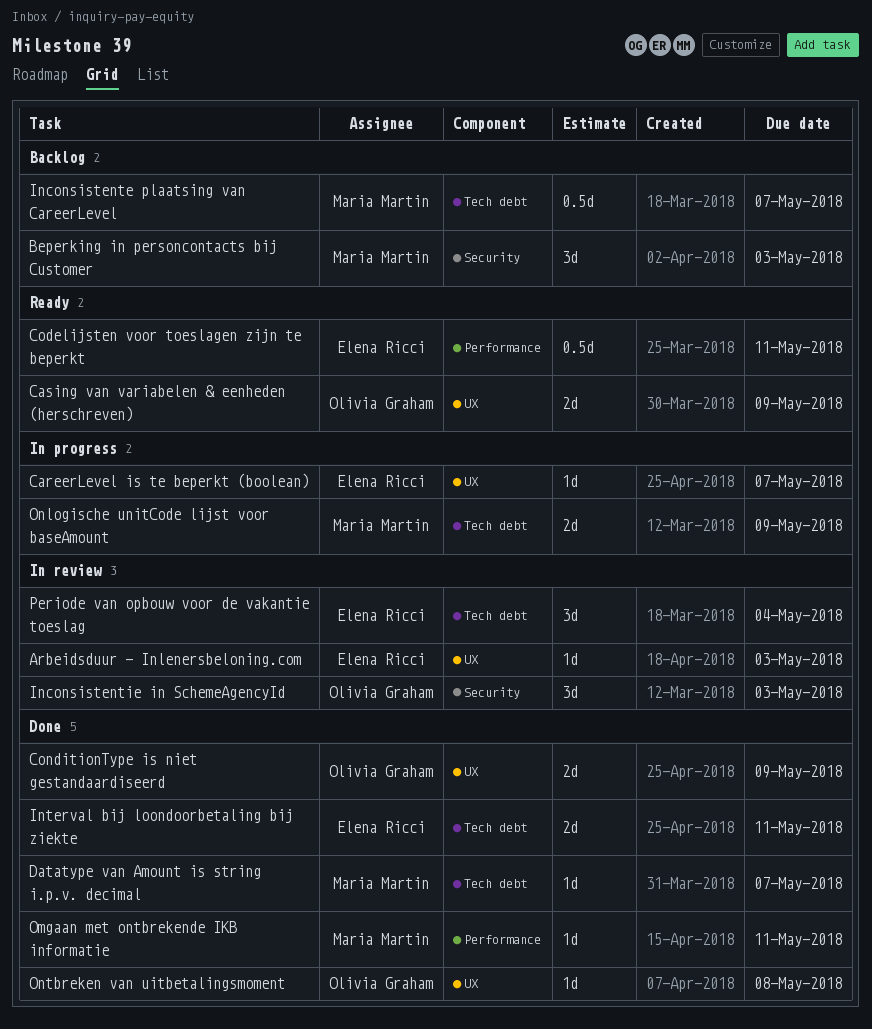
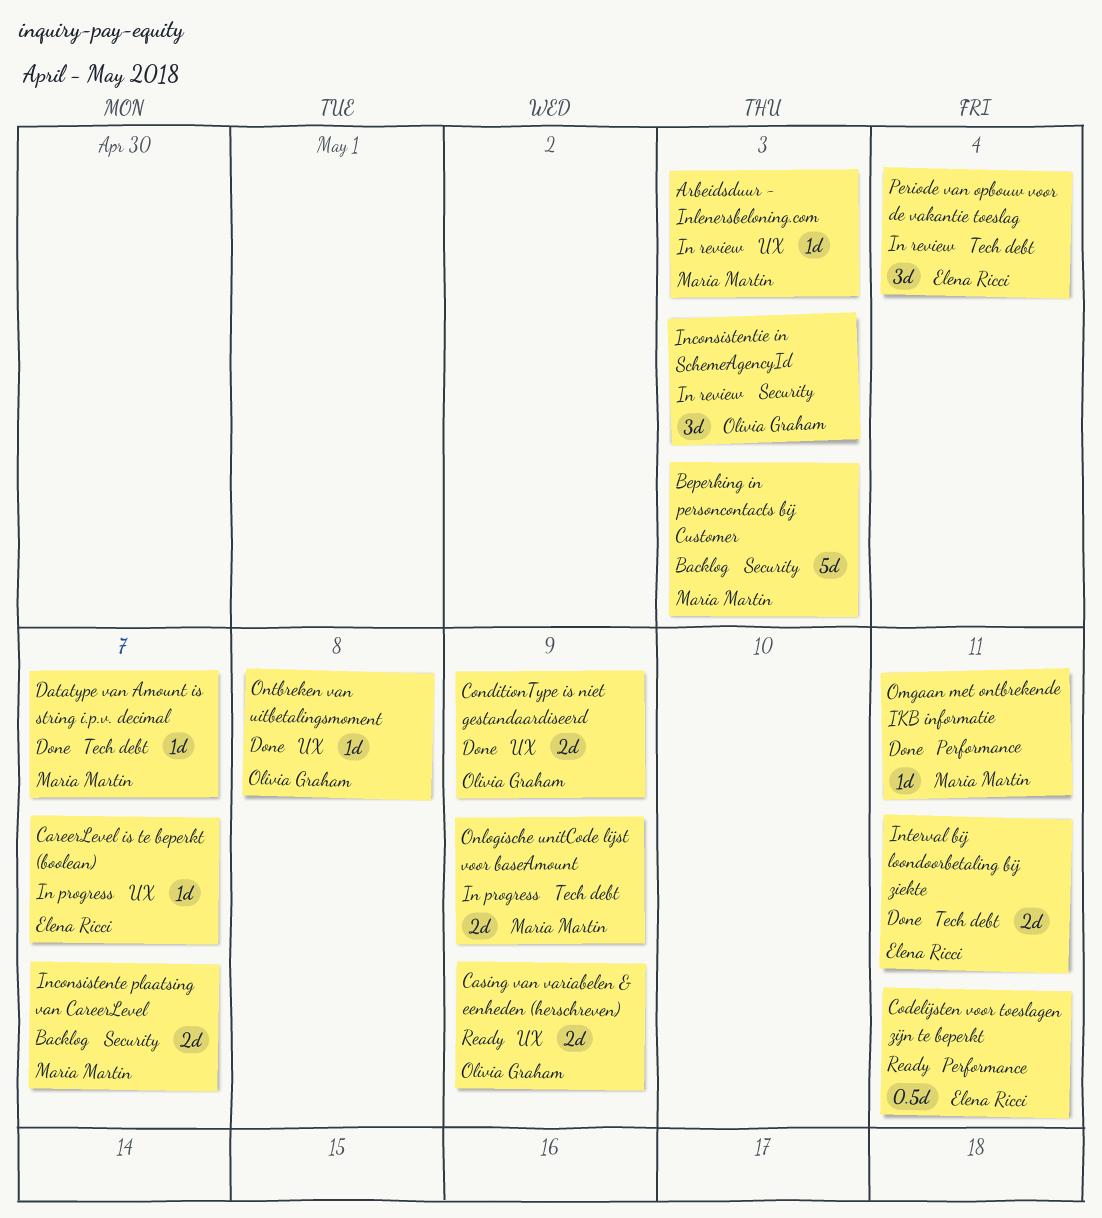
Arbeidsduur - Inlenersbeloning.com, owner: Elena Ricci -> Maria Martin
Beperking in personcontacts bij Customer, estimate: 3d -> 5d
Inconsistente plaatsing van CareerLevel, label: Tech debt -> Security
Inconsistente plaatsing van CareerLevel, estimate: 0.5d -> 2d

